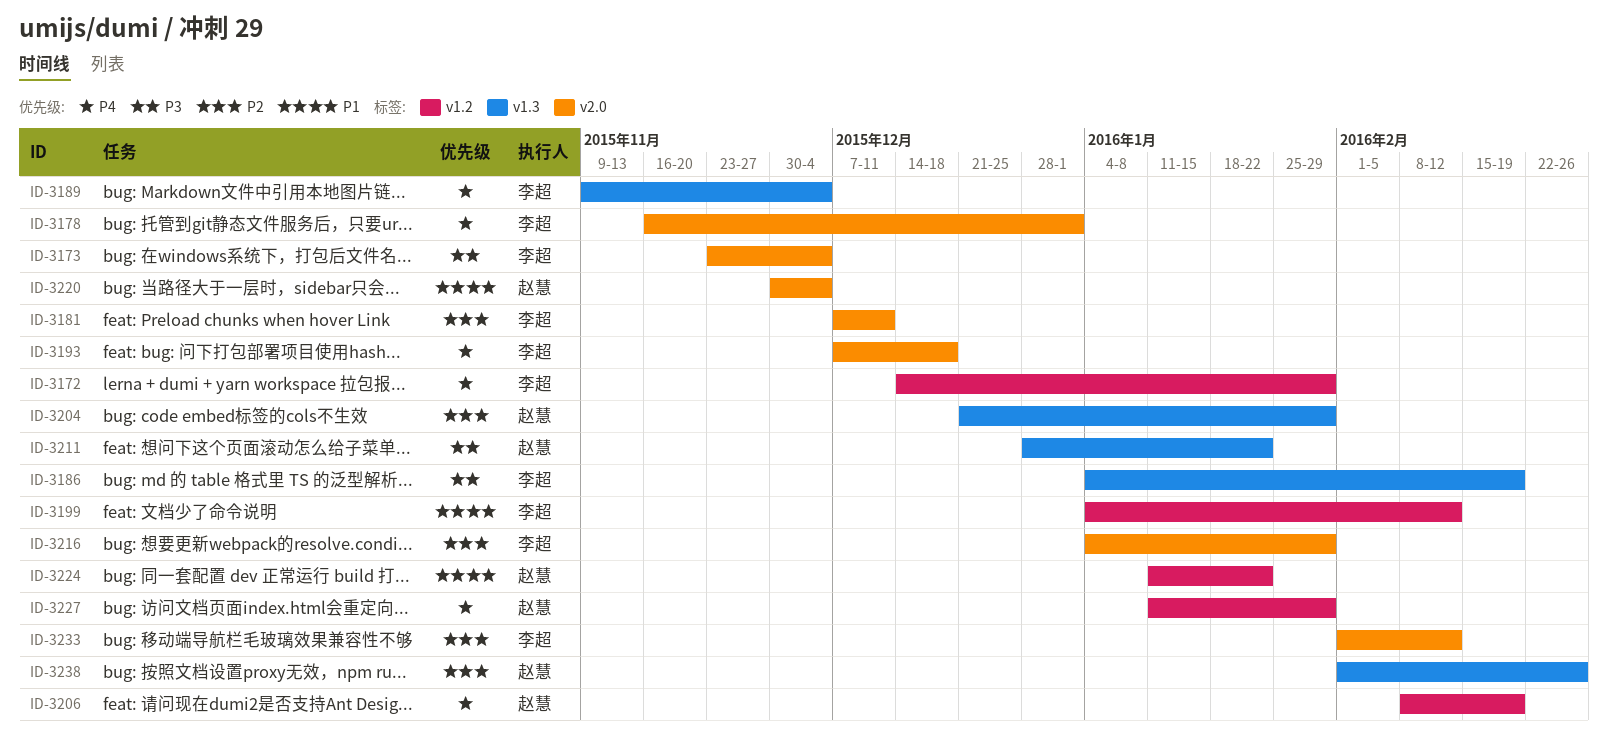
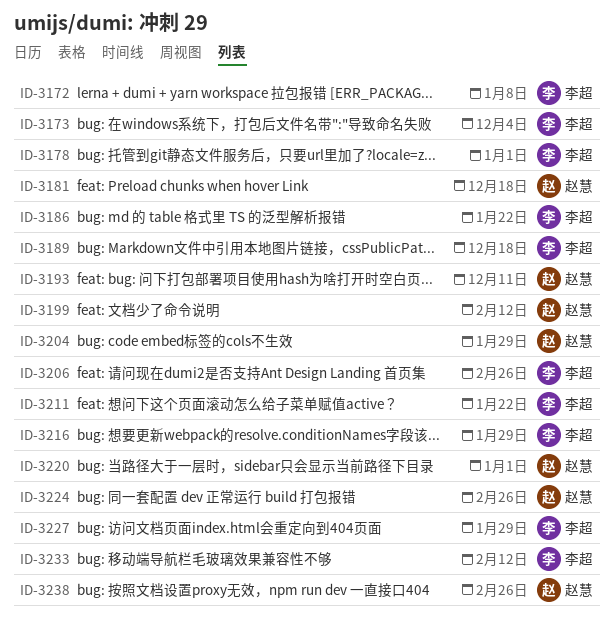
ID-3172, due: Jan 29 -> Jan 8
ID-3181, owner: 李超 -> 赵慧
ID-3181, due: Dec 11 -> Dec 18
ID-3186, due: Feb 19 -> Jan 22
ID-3189, due: Dec 4 -> Dec 18
ID-3193, owner: 李超 -> 赵慧
ID-3193, due: Dec 18 -> Dec 11
ID-3199, owner: 李超 -> 赵慧
ID-3206, owner: 赵慧 -> 李超
ID-3206, due: Feb 19 -> Feb 26
ID-3211, owner: 赵慧 -> 李超
ID-3220, due: Dec 4 -> Jan 1
ID-3224, due: Jan 22 -> Feb 26
ID-3227, owner: 赵慧 -> 李超

